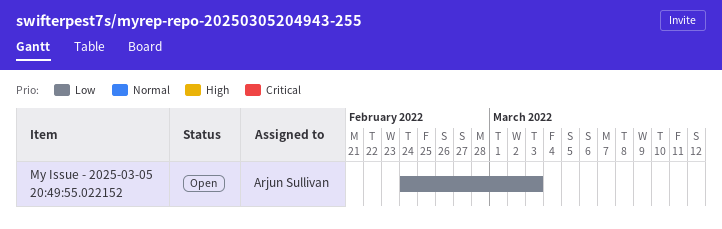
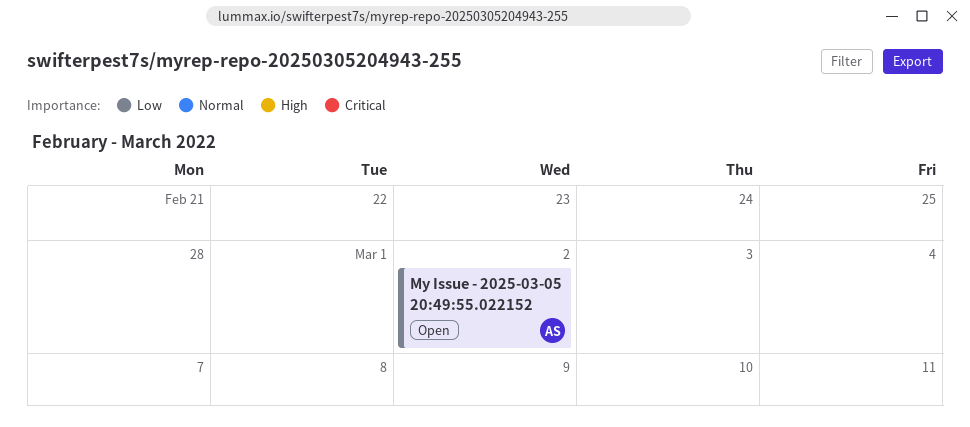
My Issue - 2025-03-05 20:49:55.022152, due: Mar 3 -> Mar 2

